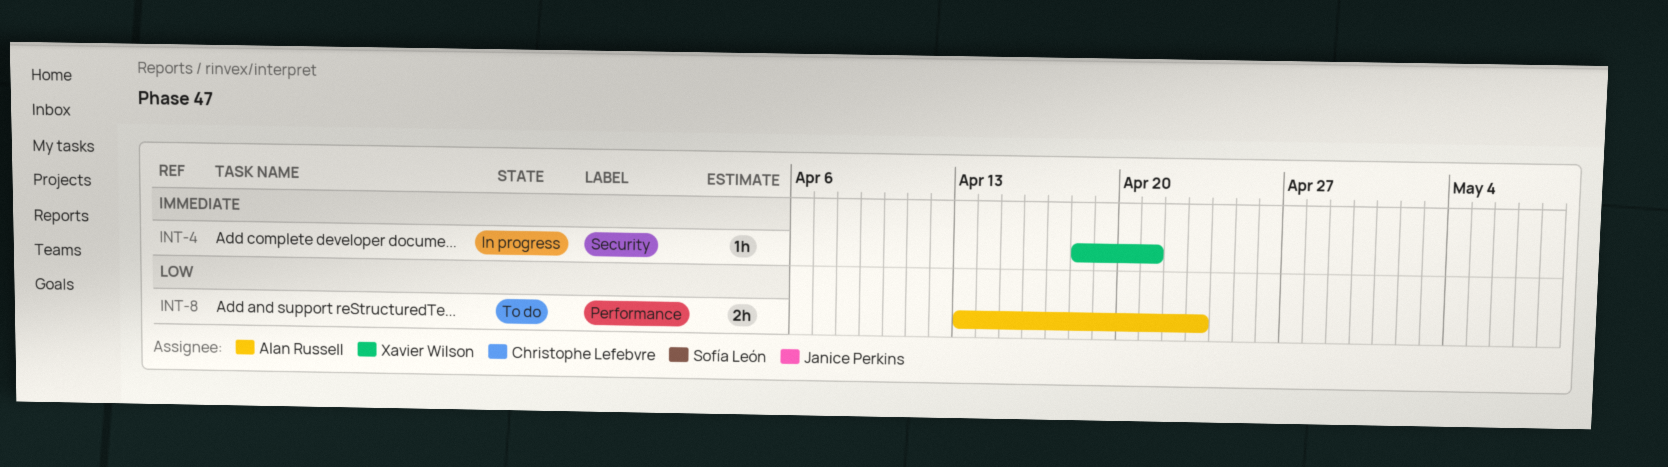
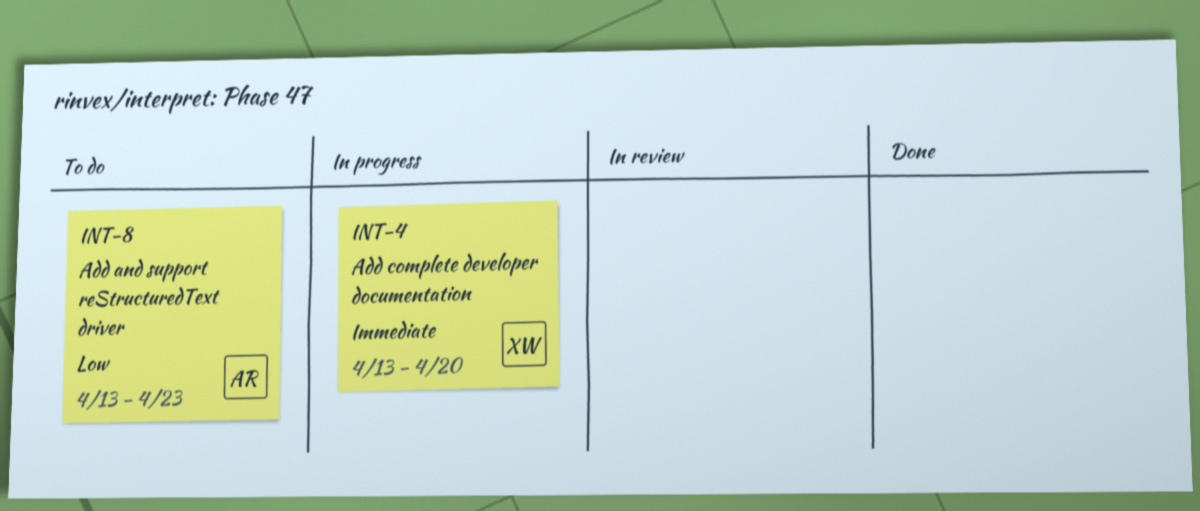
INT-4, start: Apr 18 -> Apr 13
INT-4, due: Apr 21 -> Apr 20

